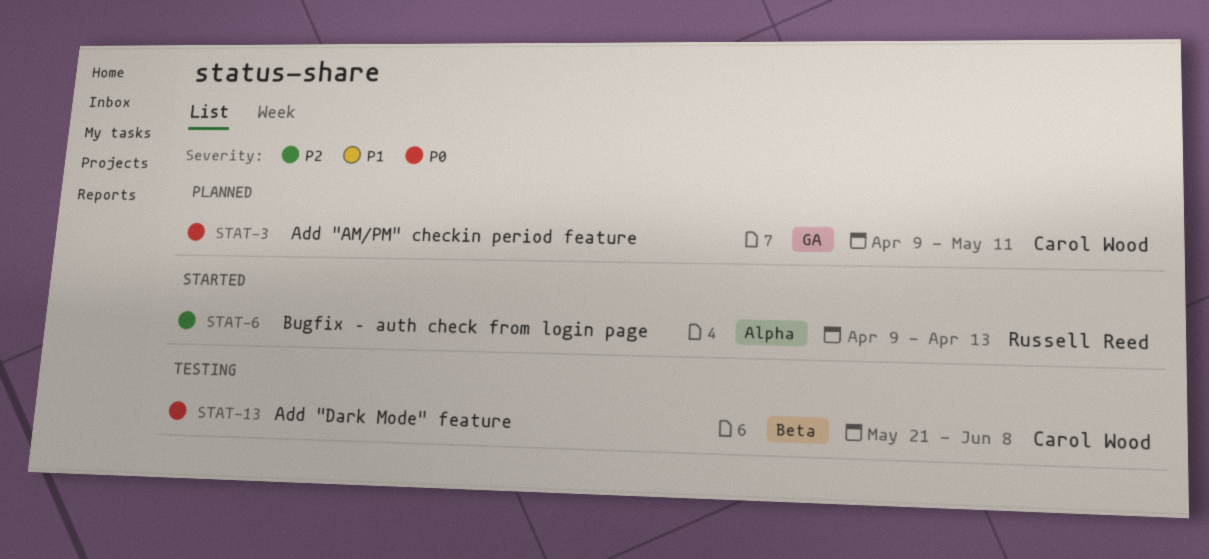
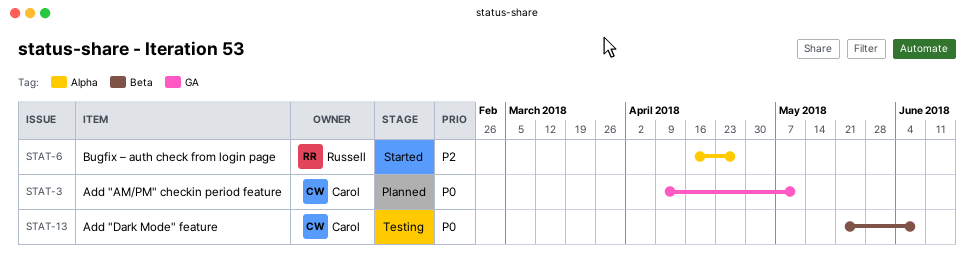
STAT-6, start: Apr 9 -> Apr 16
STAT-6, due: Apr 13 -> Apr 27

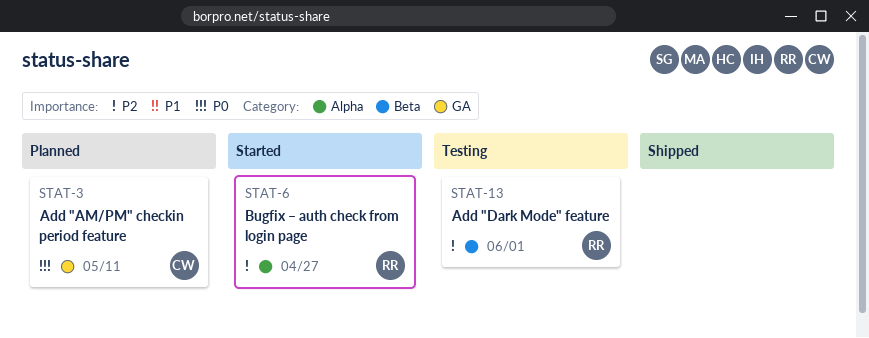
STAT-13, owner: Carol -> Russell
STAT-13, priority: P0 -> P2
STAT-13, due: Jun 8 -> Jun 1

